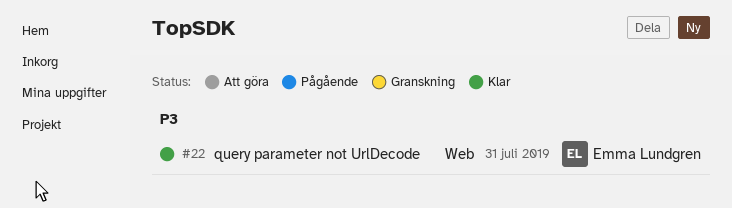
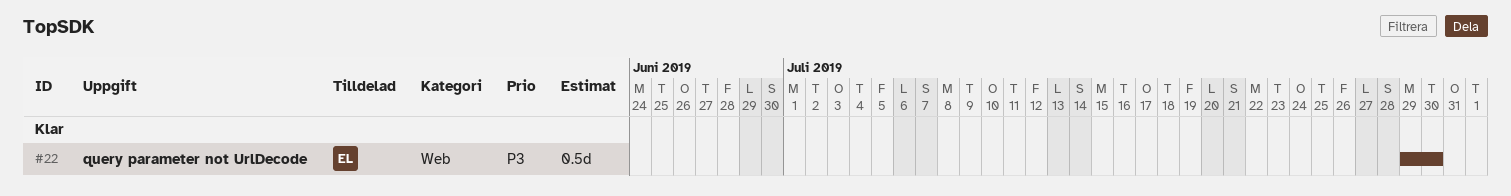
#22, due: Jul 31 -> Jul 30

